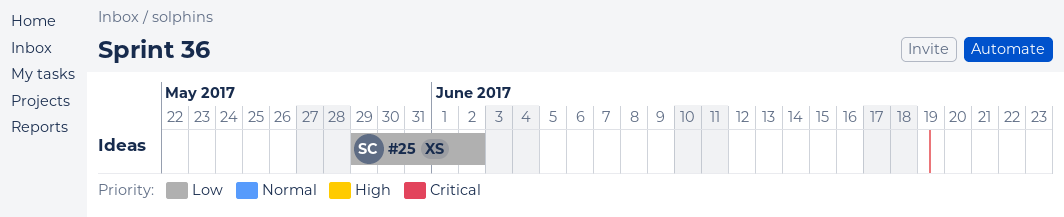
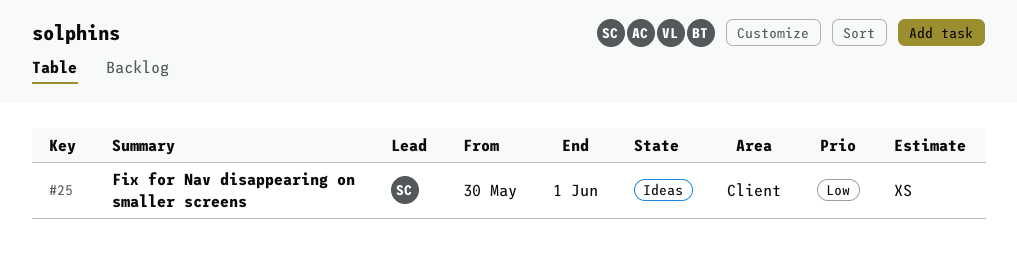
#25, start: May 29 -> May 30
#25, due: Jun 2 -> Jun 1

